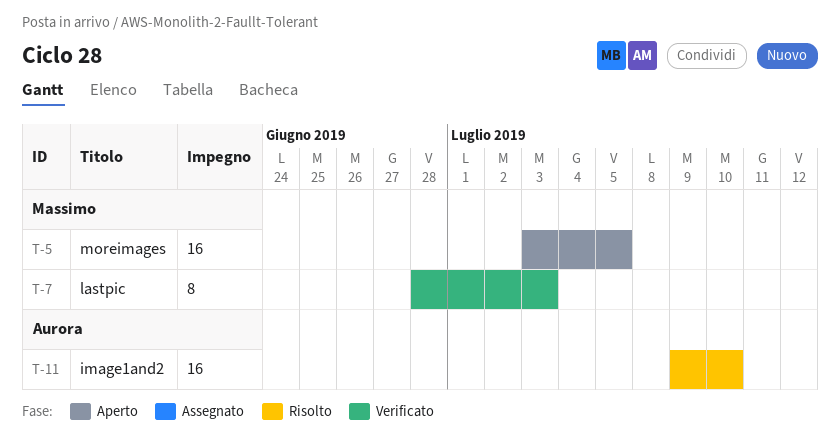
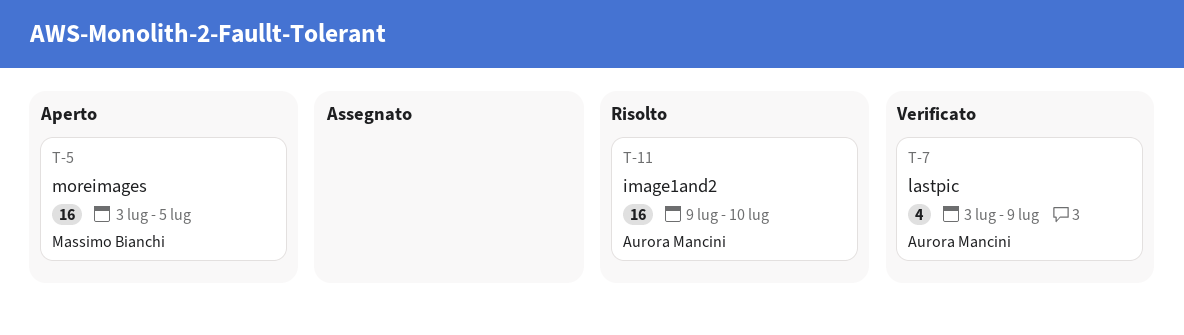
T-7, owner: Massimo Bianchi -> Aurora Mancini
T-7, estimate: 8 -> 4
T-7, start: Jun 28 -> Jul 3
T-7, due: Jul 3 -> Jul 9

